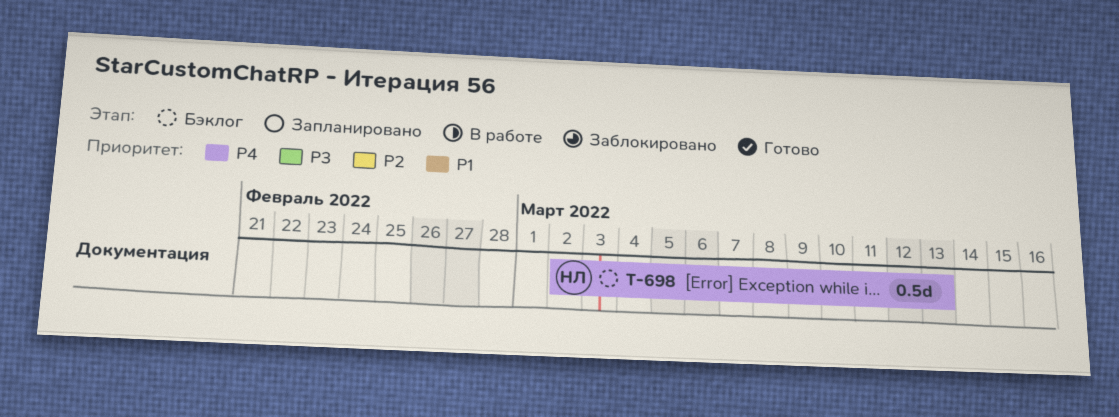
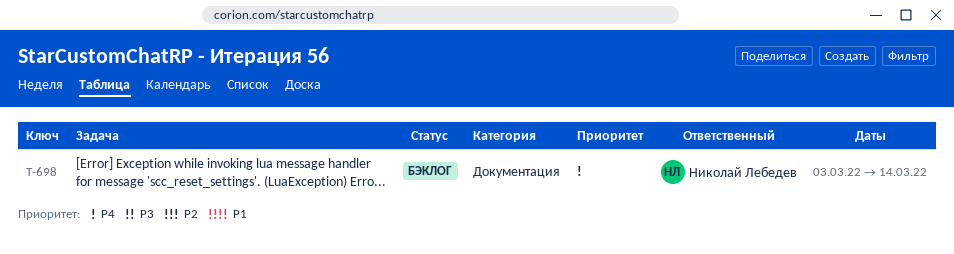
T-698, start: Mar 2 -> Mar 3
T-698, due: Mar 13 -> Mar 14

